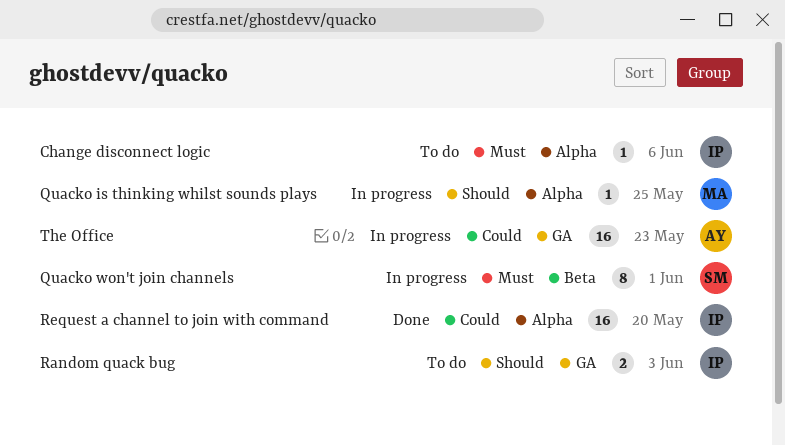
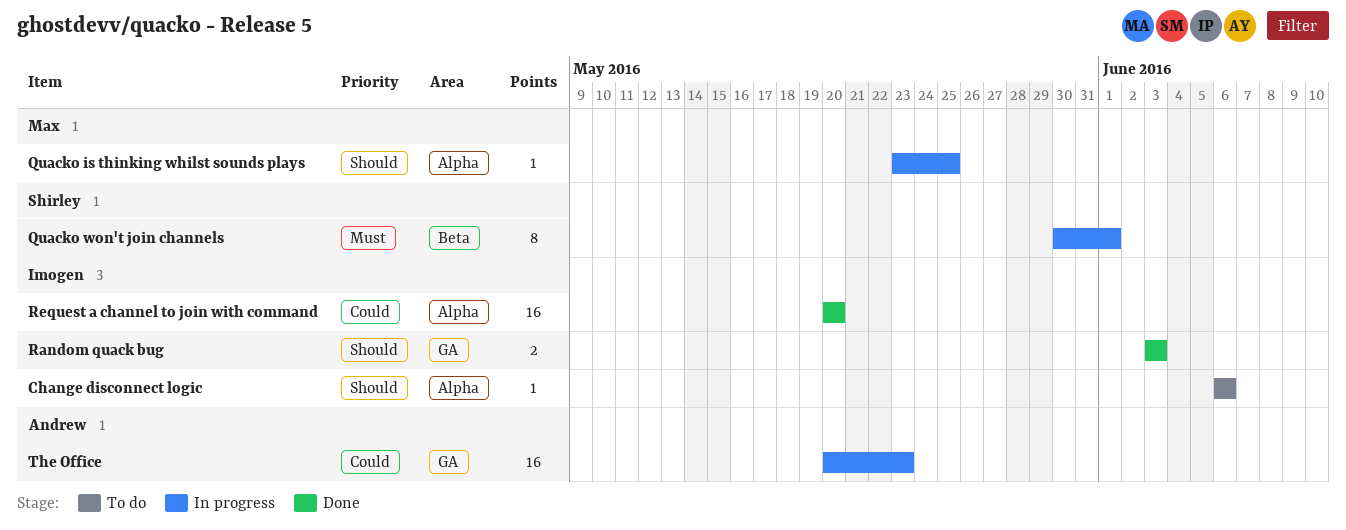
Change disconnect logic, priority: Must -> Should
Random quack bug, status: To do -> Done

